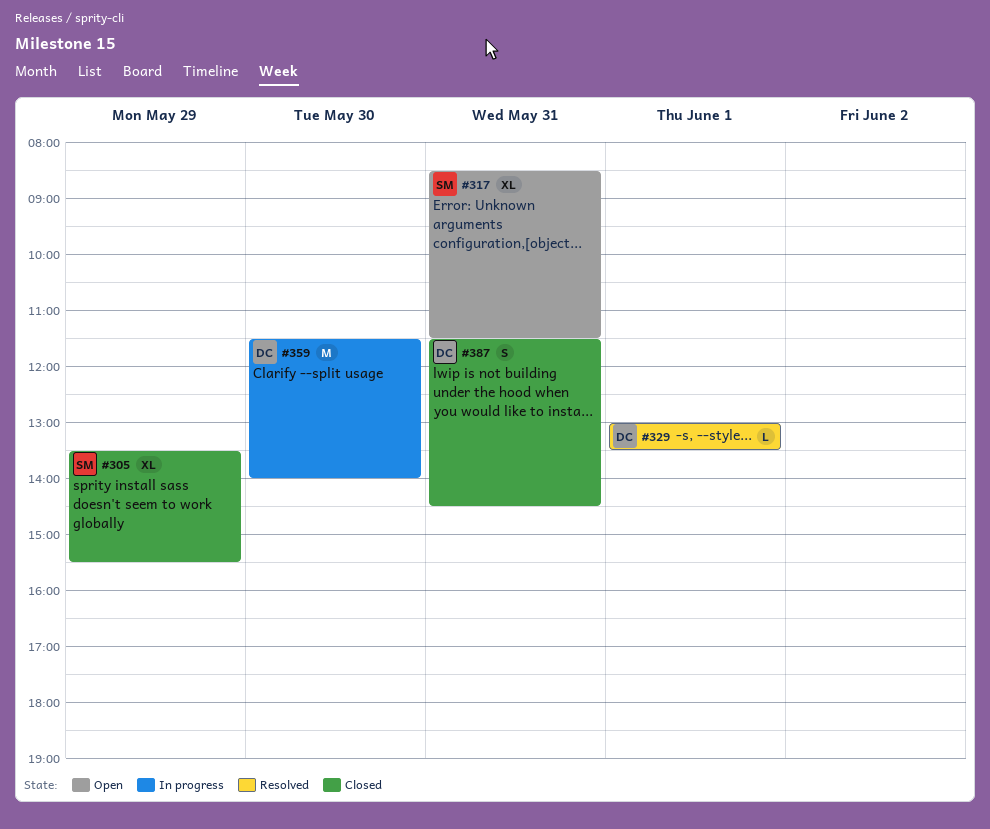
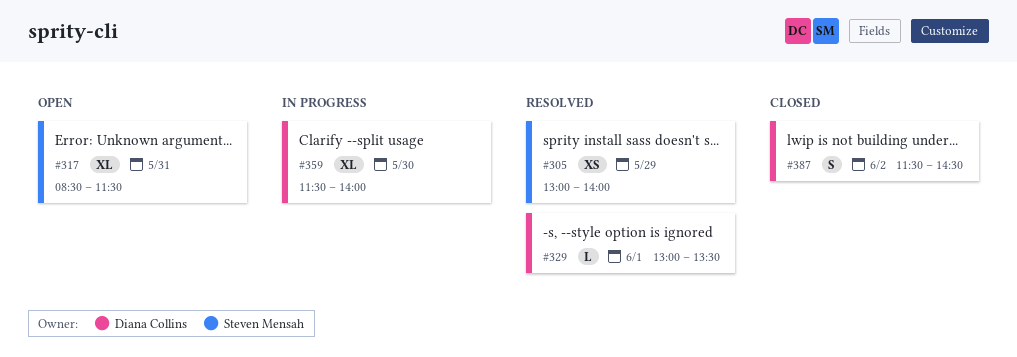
#305, status: Closed -> Resolved
#305, estimate: XL -> XS
#305, begins: 13:30 -> 13:00
#305, ends: 15:30 -> 14:00
#359, estimate: M -> XL
#387, day: May 31 -> Jun 2

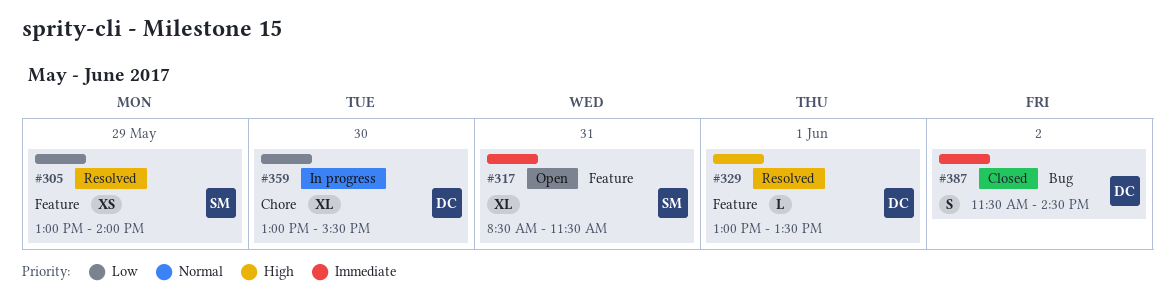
#359, begins: 11:30 -> 13:00
#359, ends: 14:00 -> 15:30

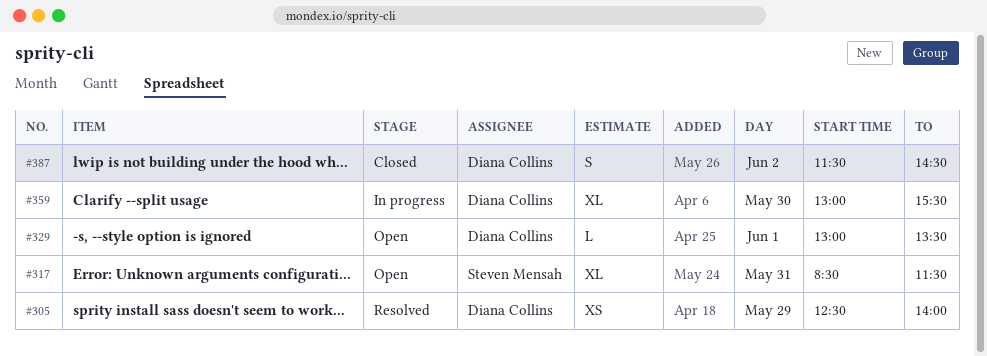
#305, owner: Steven Mensah -> Diana Collins
#305, begins: 13:00 -> 12:30
#329, status: Resolved -> Open

